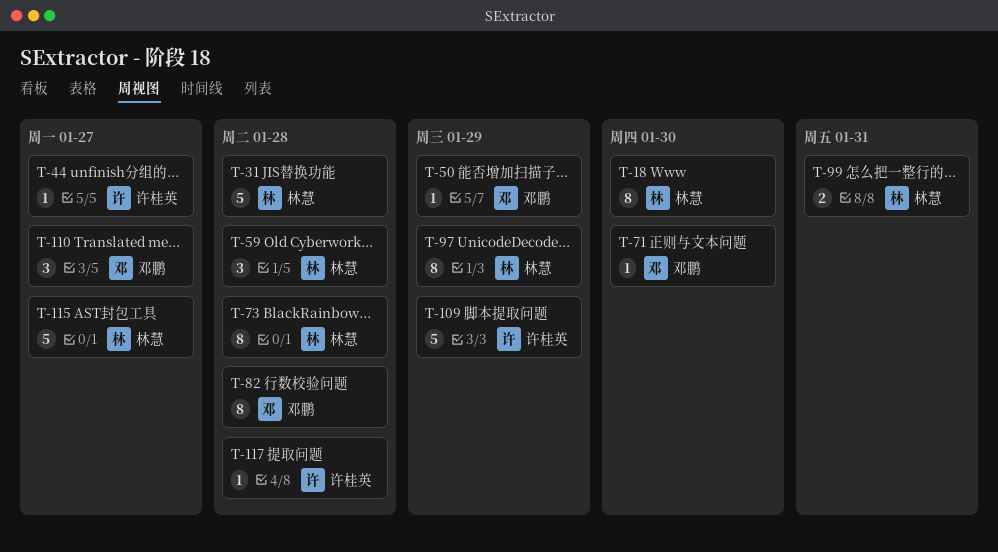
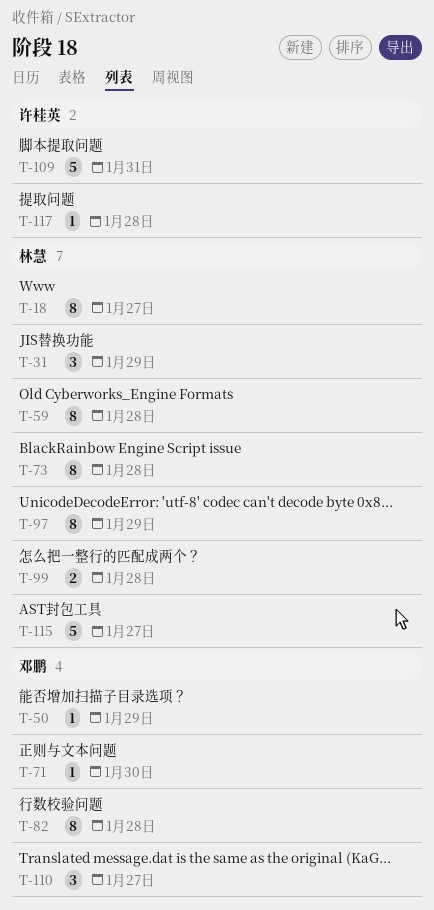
T-18, due: Jan 30 -> Jan 27
T-31, estimate: 5 -> 3
T-31, due: Jan 28 -> Jan 29
T-44: present -> none
T-59, estimate: 3 -> 8
T-99, due: Jan 31 -> Jan 28
T-109, due: Jan 29 -> Jan 31

